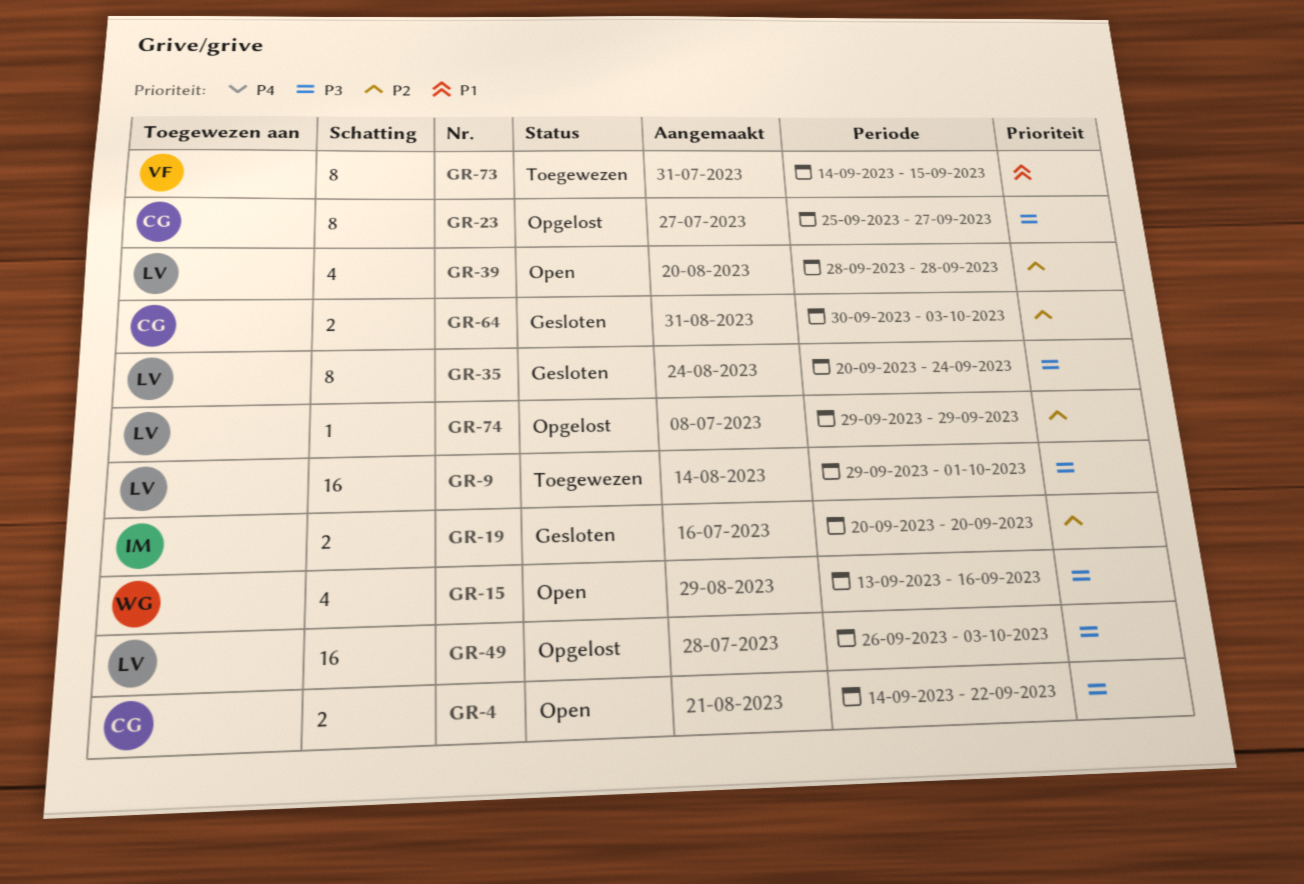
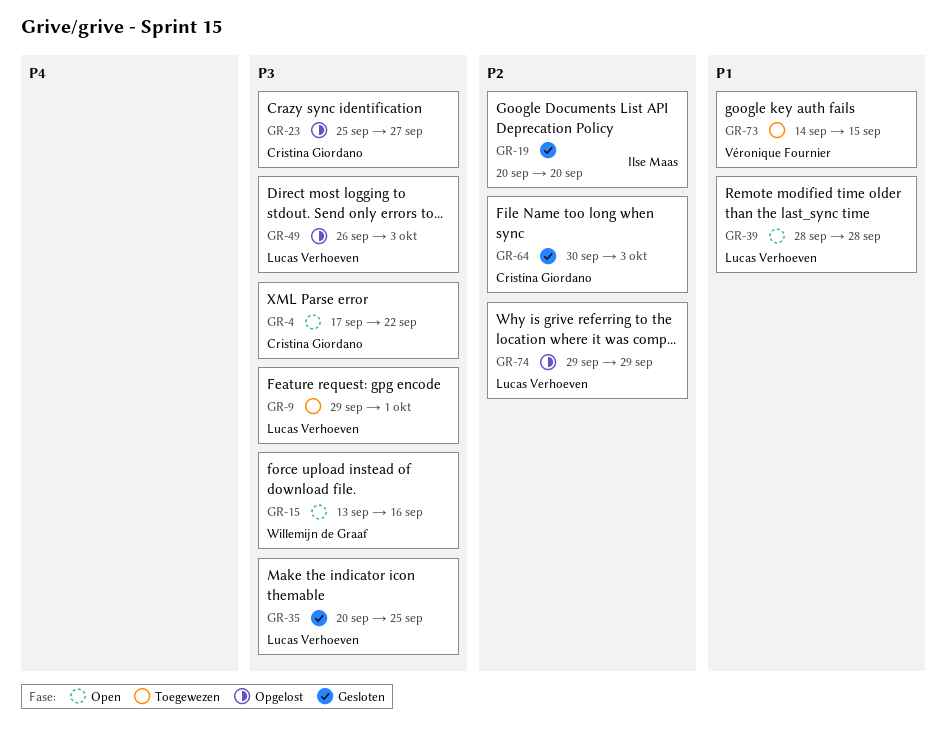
GR-4, start: Sep 14 -> Sep 17
GR-35, due: Sep 24 -> Sep 25
GR-39, priority: P2 -> P1

